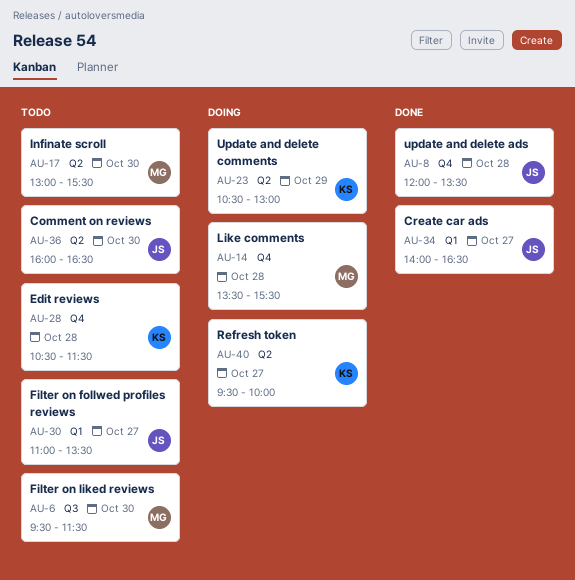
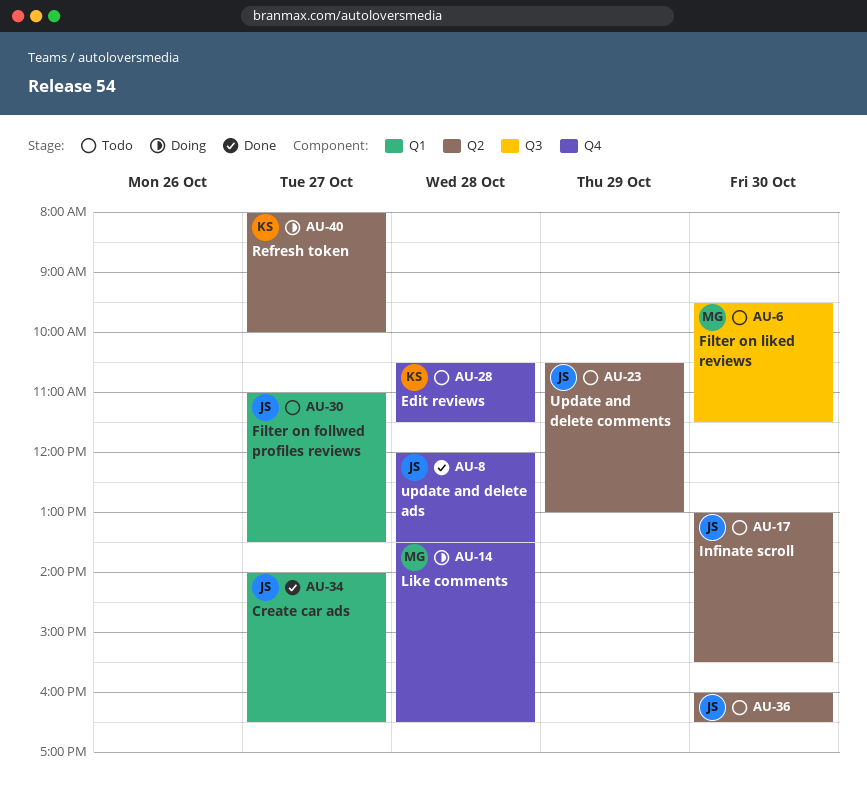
AU-14, ends: 15:30 -> 16:30
AU-17, owner: MG -> JS
AU-23, status: Doing -> Todo
AU-23, owner: KS -> JS
AU-40, begins: 09:30 -> 08:00

